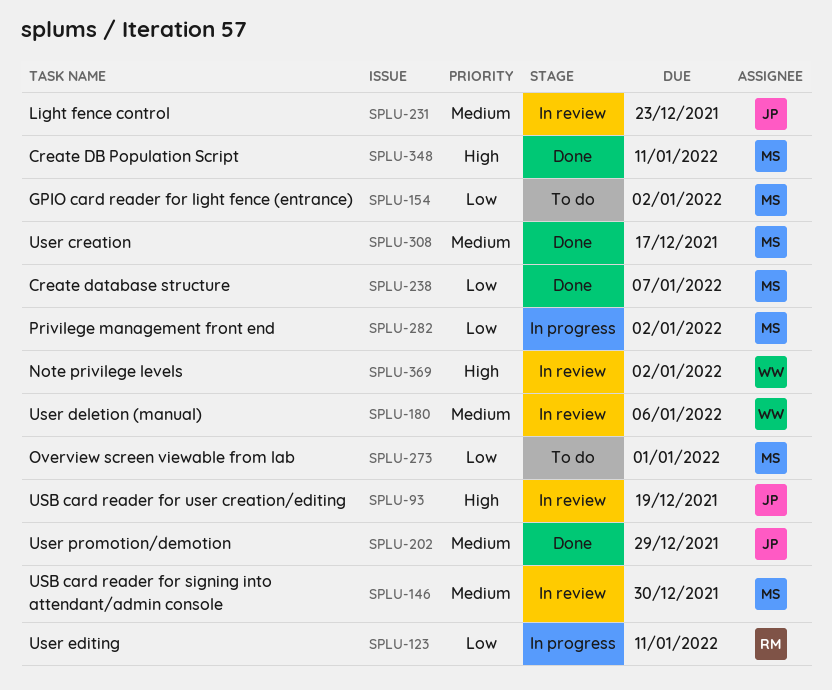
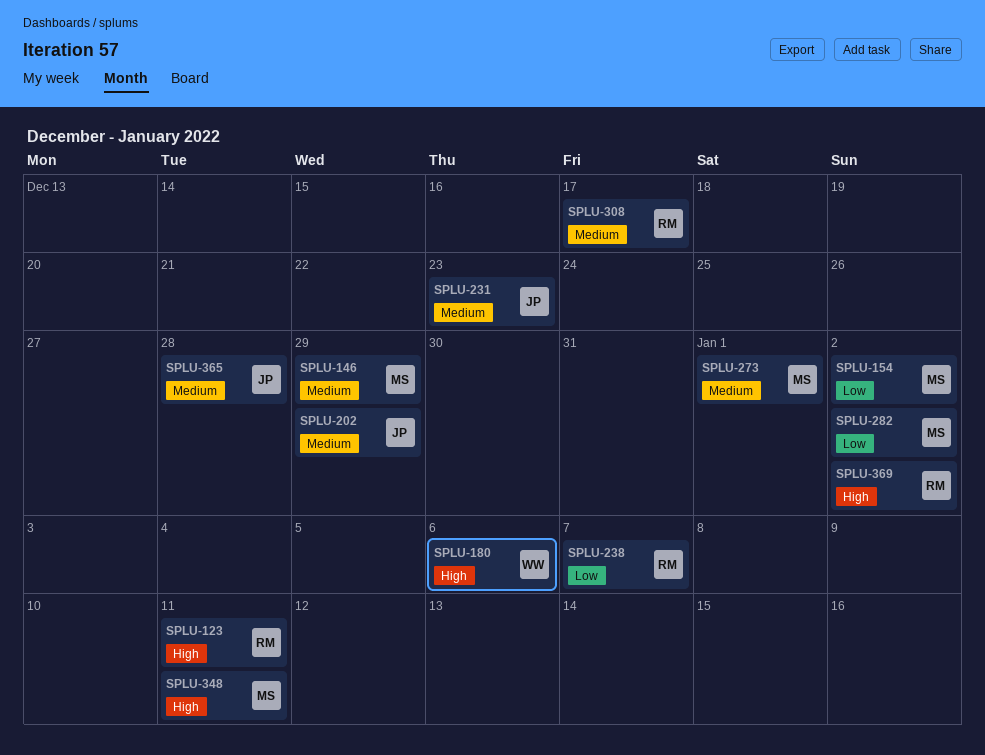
SPLU-93: present -> none
SPLU-123, priority: Low -> High
SPLU-146, due: Dec 30 -> Dec 29
SPLU-180, priority: Medium -> High
SPLU-238, owner: MS -> RM
SPLU-273, priority: Low -> Medium
SPLU-308, owner: MS -> RM
SPLU-365: none -> present
SPLU-369, owner: WW -> RM

